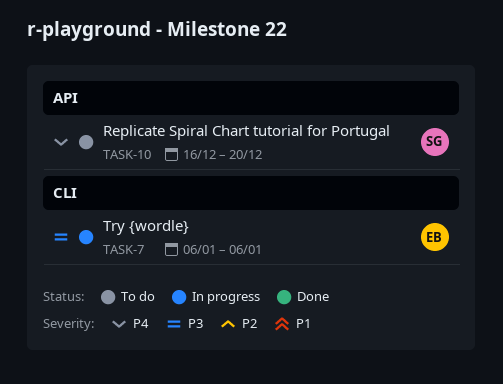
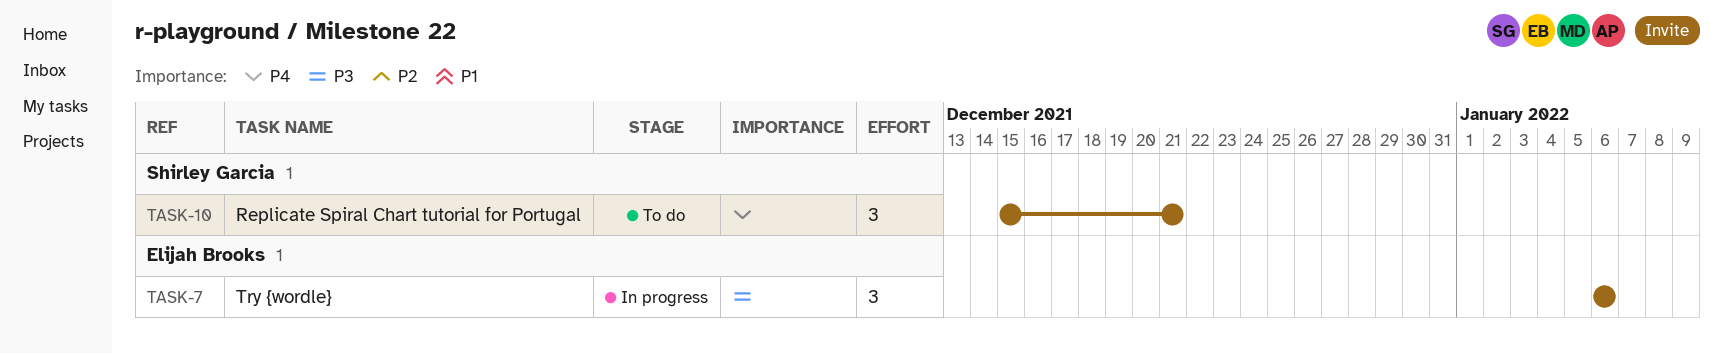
TASK-10, start: Dec 16 -> Dec 15
TASK-10, due: Dec 20 -> Dec 21

